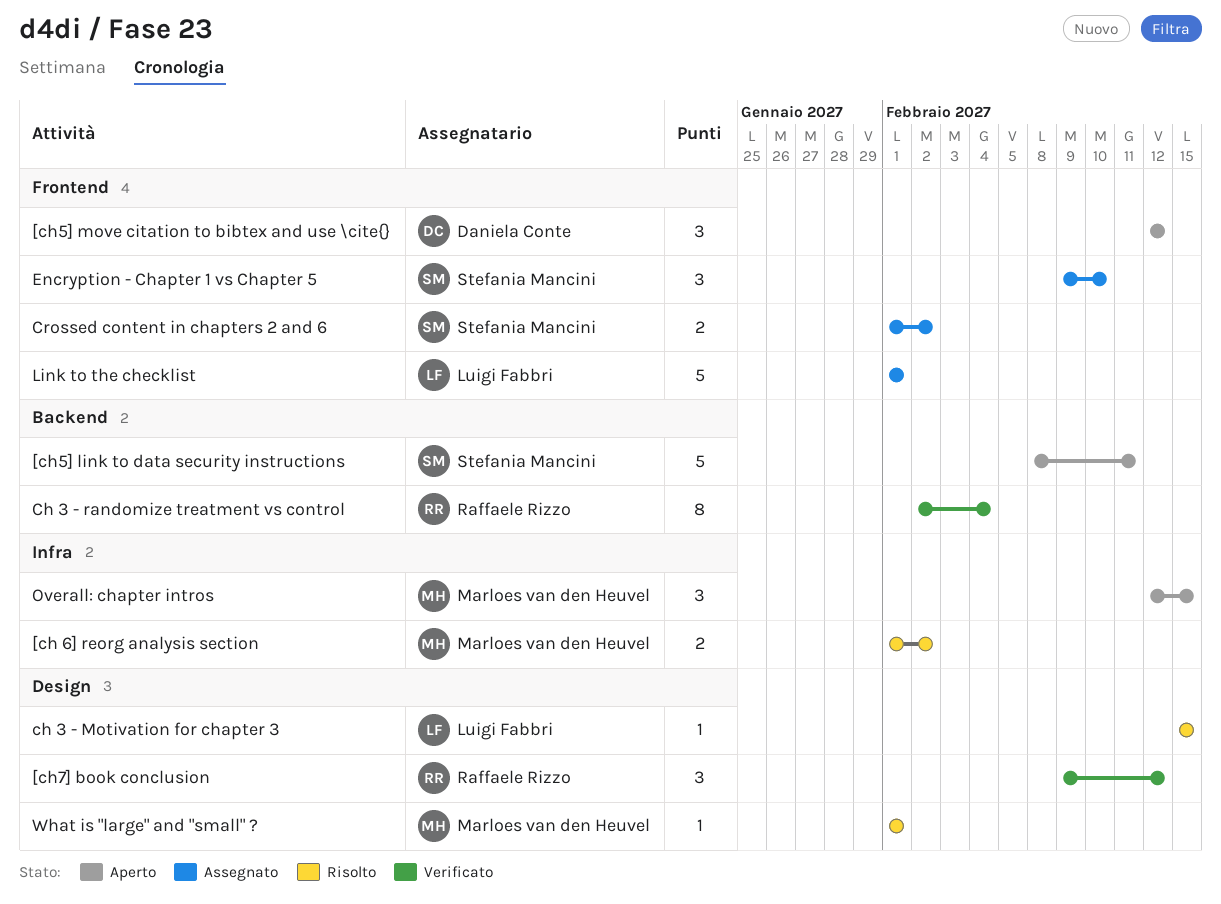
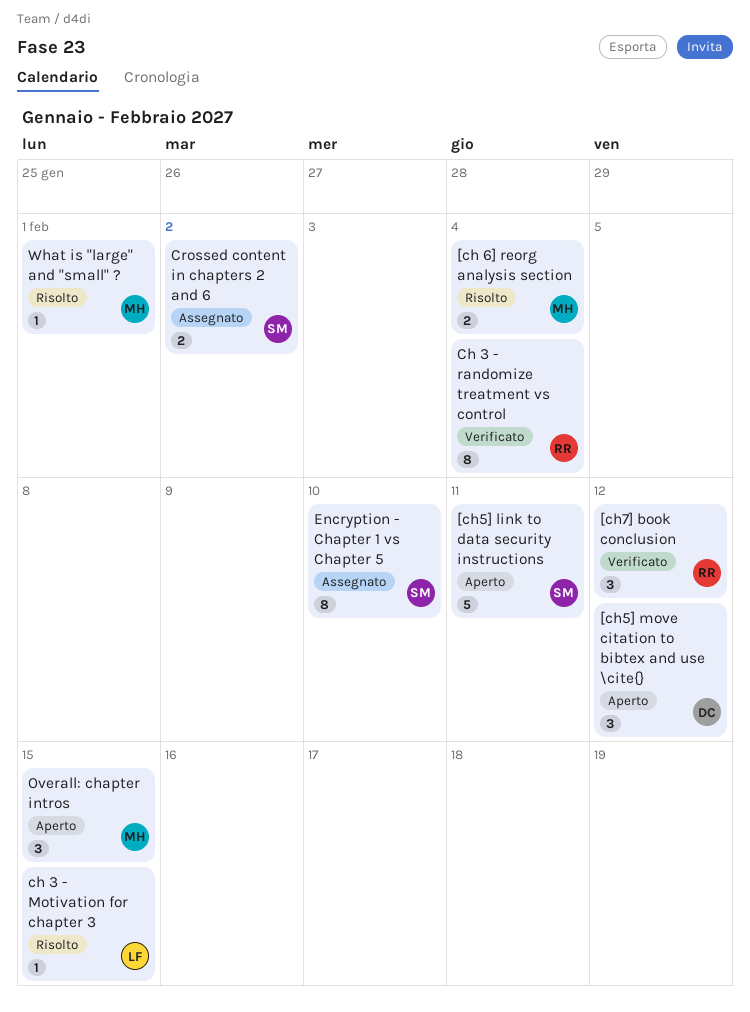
[ch 6] reorg analysis section, due: Feb 2 -> Feb 4
Encryption - Chapter 1 vs Chapter 5, estimate: 3 -> 8
Link to the checklist: present -> none

